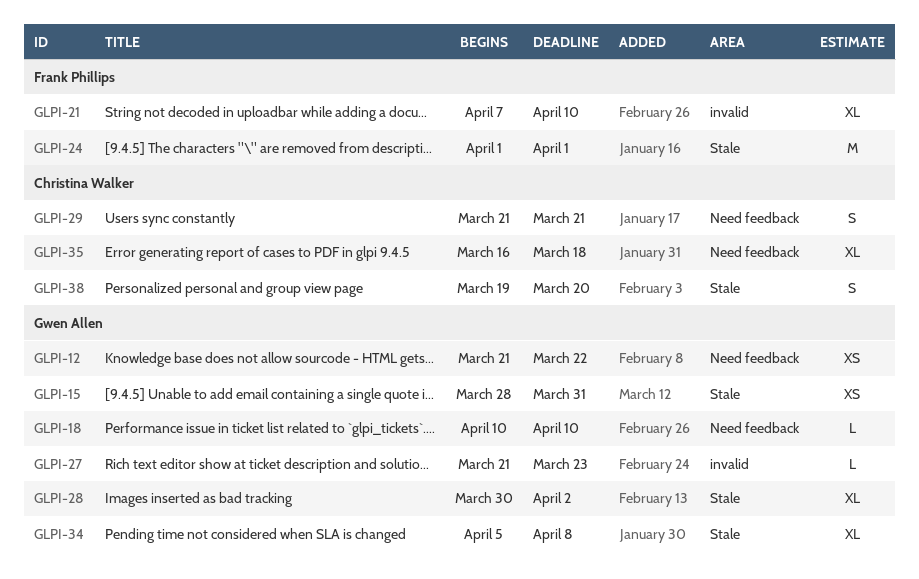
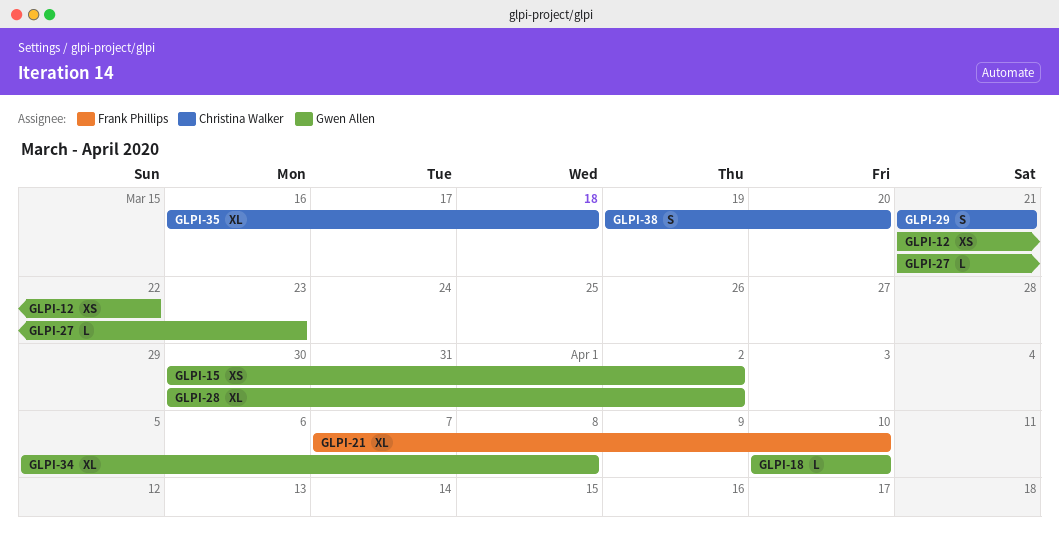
GLPI-15, start: Mar 28 -> Mar 30
GLPI-15, due: Mar 31 -> Apr 2
GLPI-24: present -> none

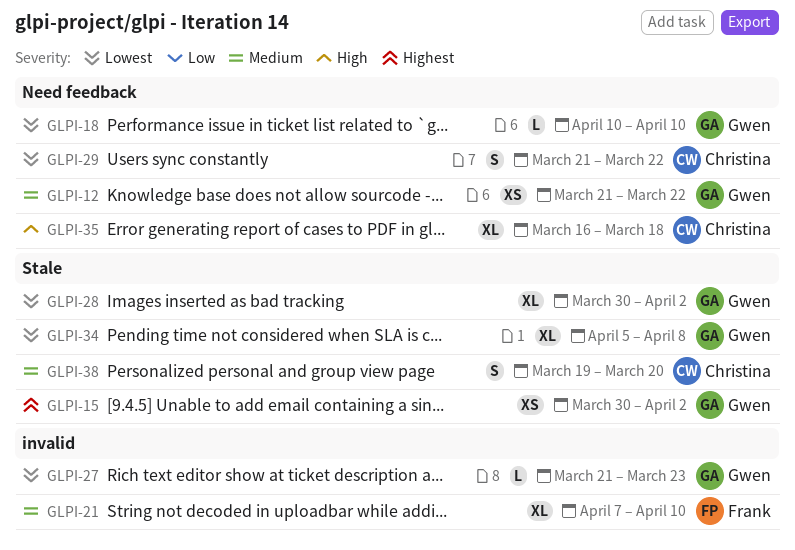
GLPI-29, due: Mar 21 -> Mar 22

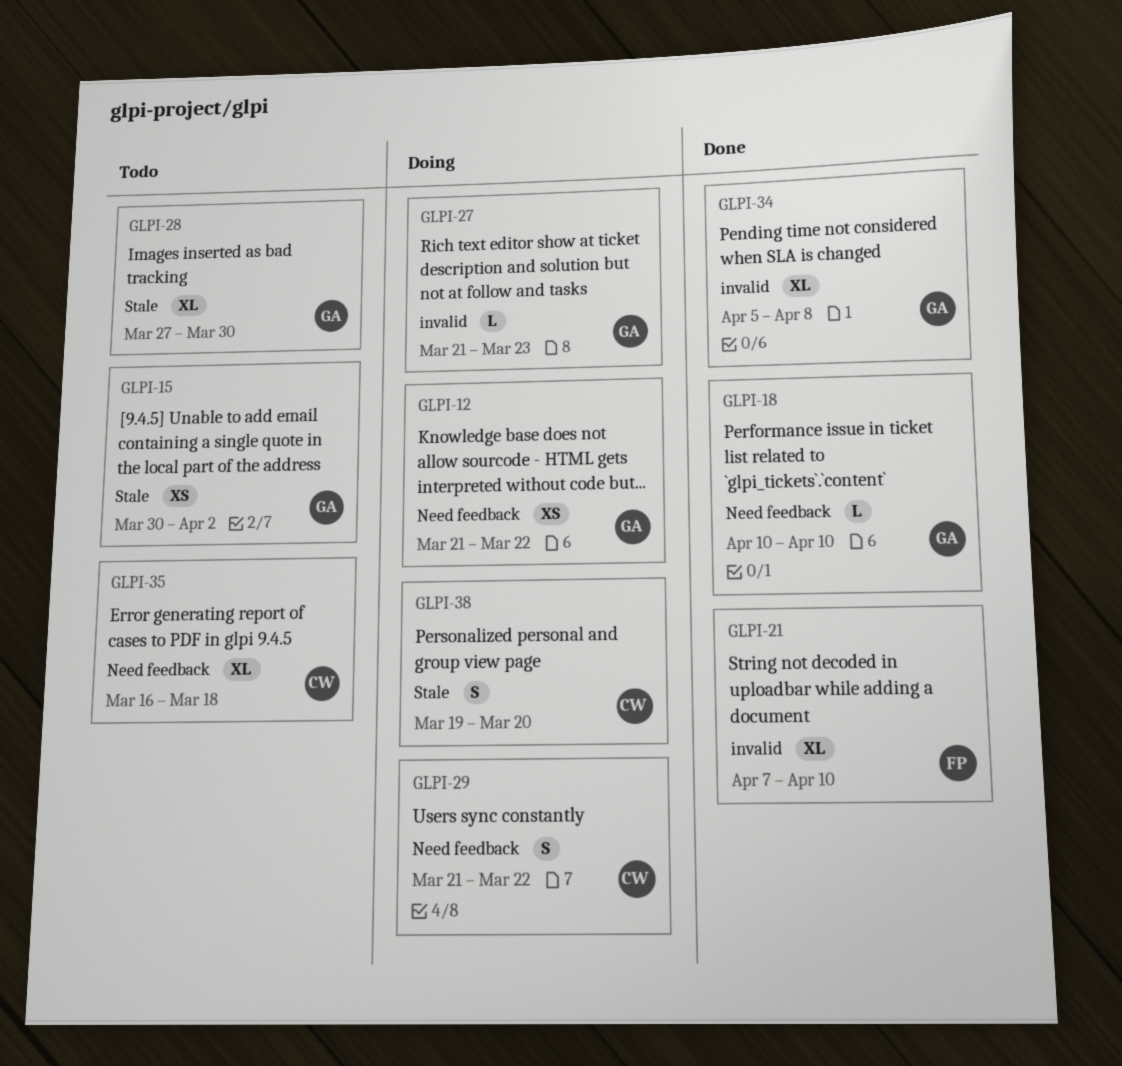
GLPI-28, start: Mar 30 -> Mar 27
GLPI-28, due: Apr 2 -> Mar 30
GLPI-34, label: Stale -> invalid

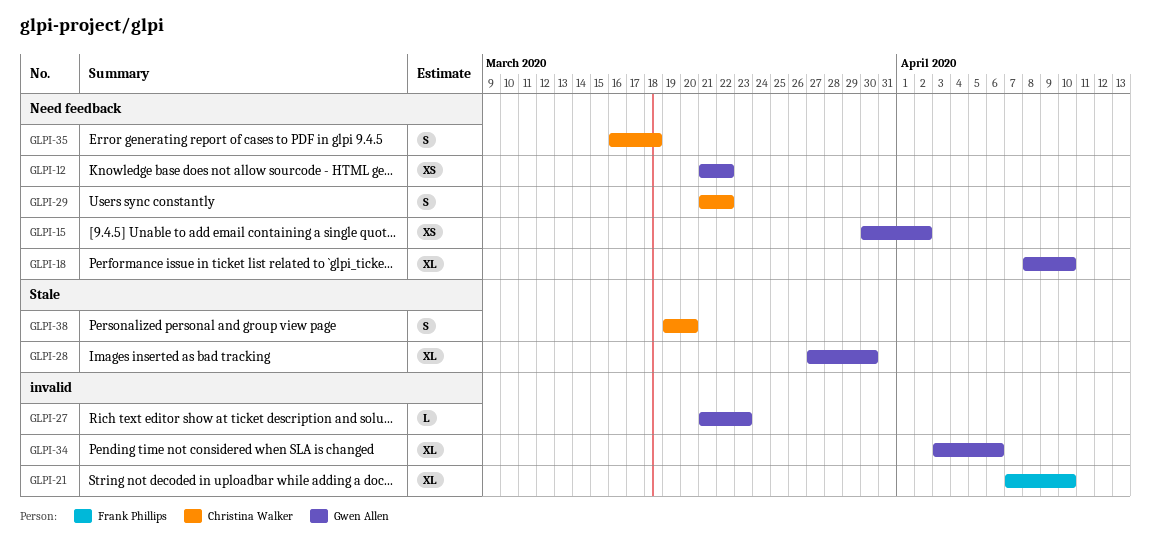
GLPI-15, label: Stale -> Need feedback
GLPI-18, estimate: L -> XL
GLPI-18, start: Apr 10 -> Apr 8
GLPI-34, start: Apr 5 -> Apr 3
GLPI-34, due: Apr 8 -> Apr 6
GLPI-35, estimate: XL -> S

